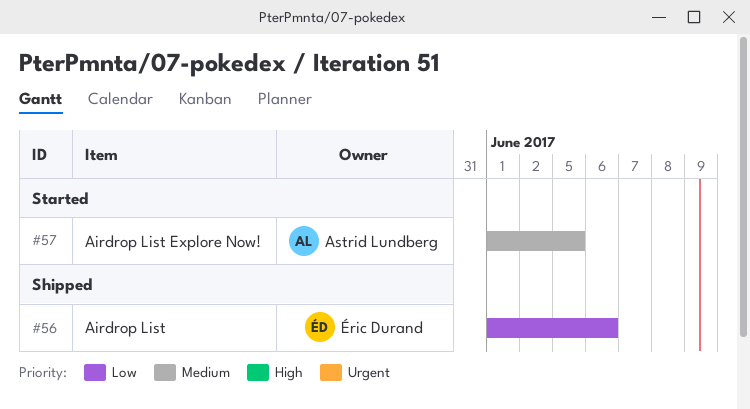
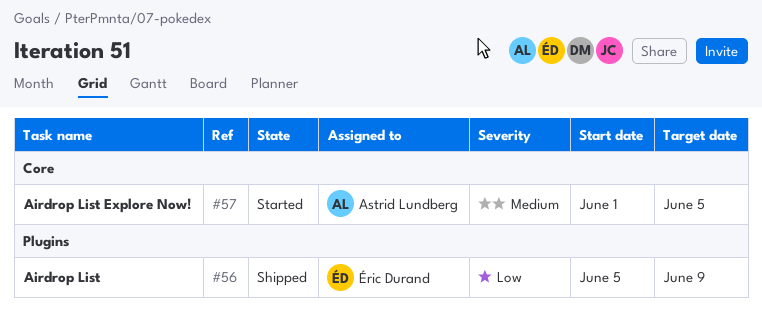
#56, start: Jun 1 -> Jun 5
#56, due: Jun 6 -> Jun 9

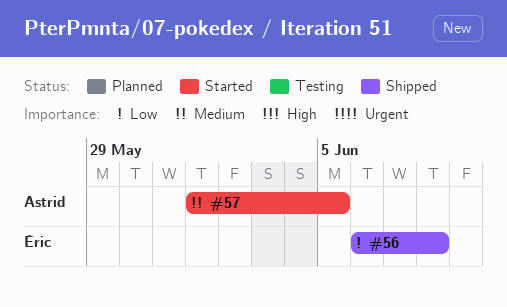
#56, start: Jun 5 -> Jun 6
#56, due: Jun 9 -> Jun 8

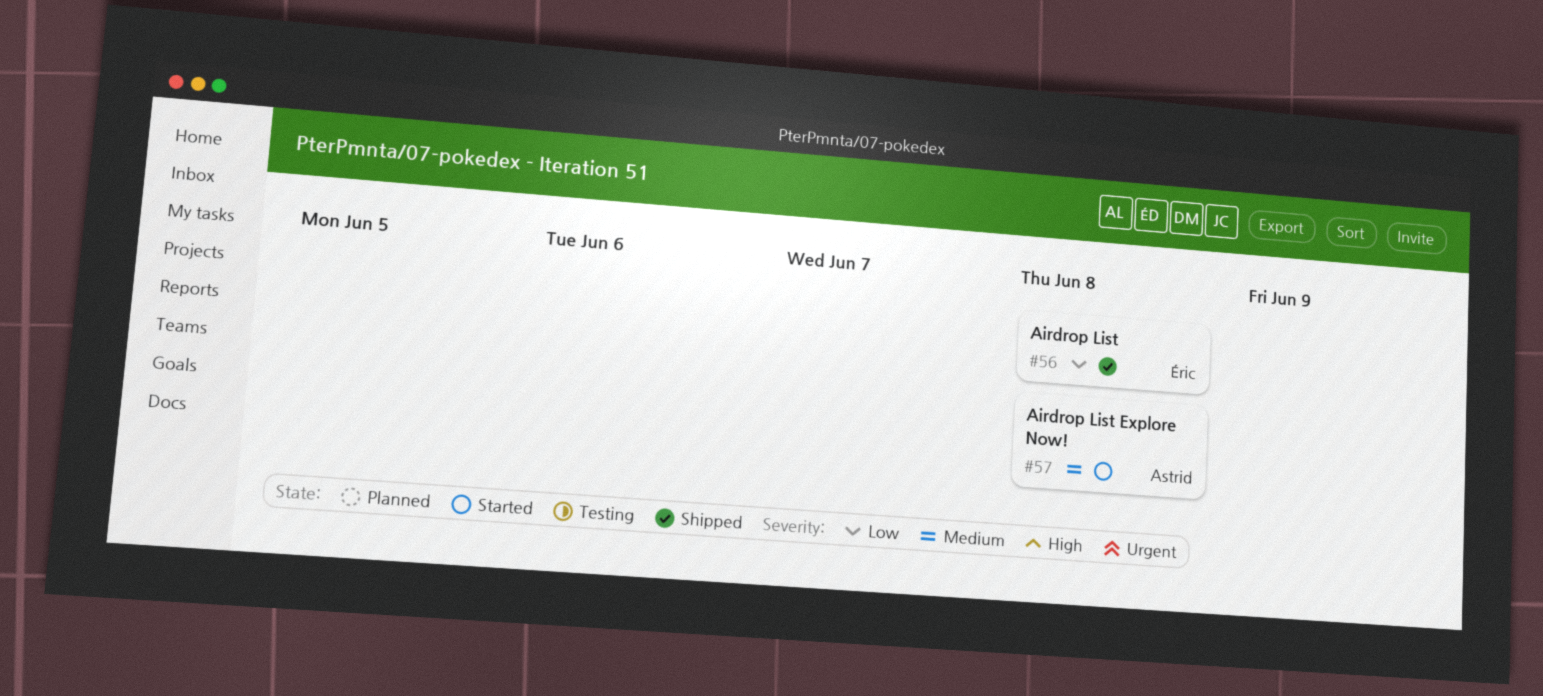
#57, due: Jun 5 -> Jun 8

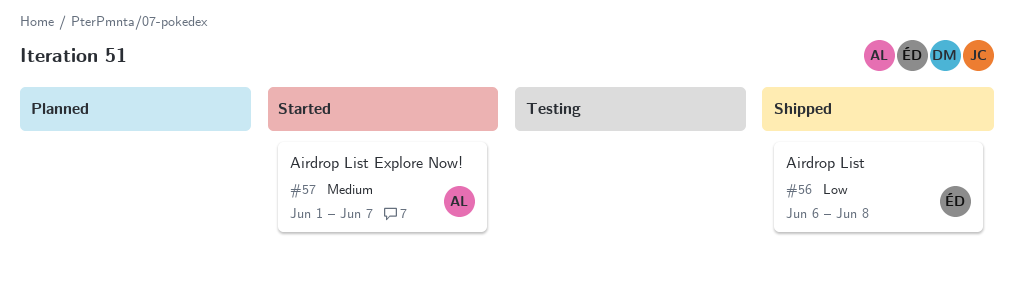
#57, due: Jun 8 -> Jun 7

